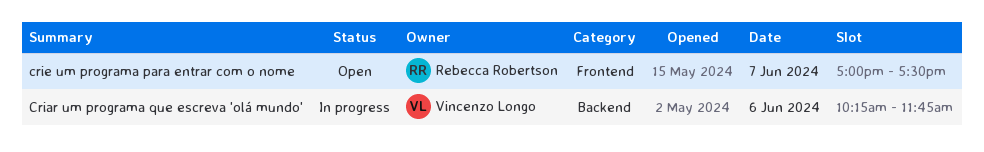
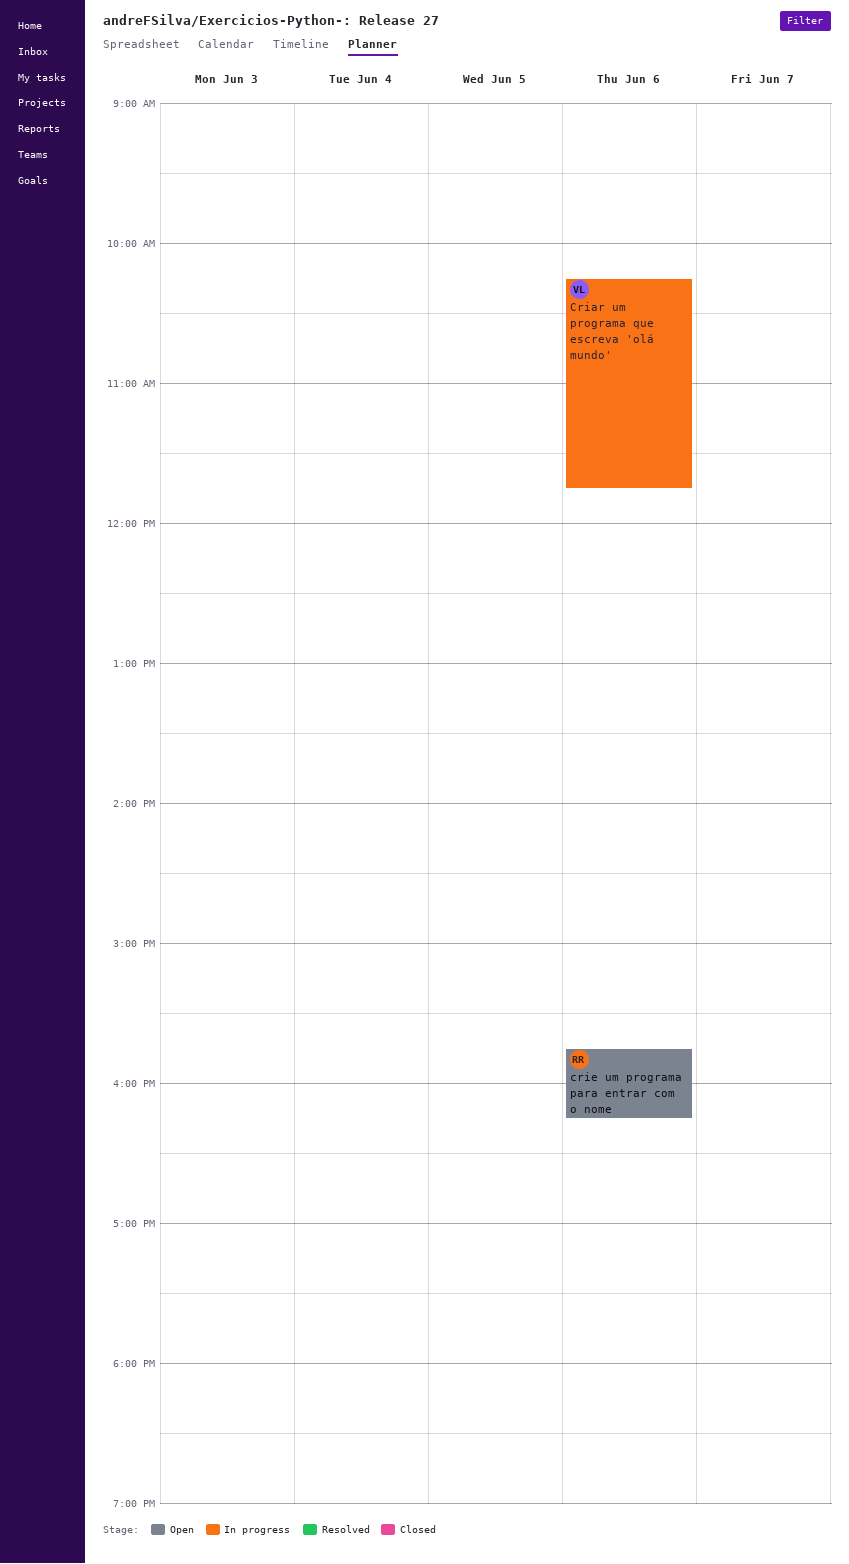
crie um programa para entrar com o nome, day: Jun 7 -> Jun 6
crie um programa para entrar com o nome, begins: 17:00 -> 15:45
crie um programa para entrar com o nome, ends: 17:30 -> 16:15

